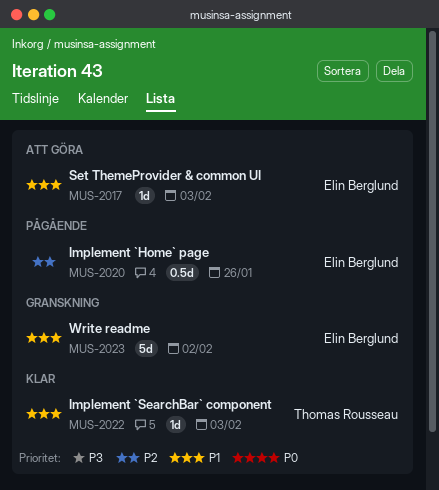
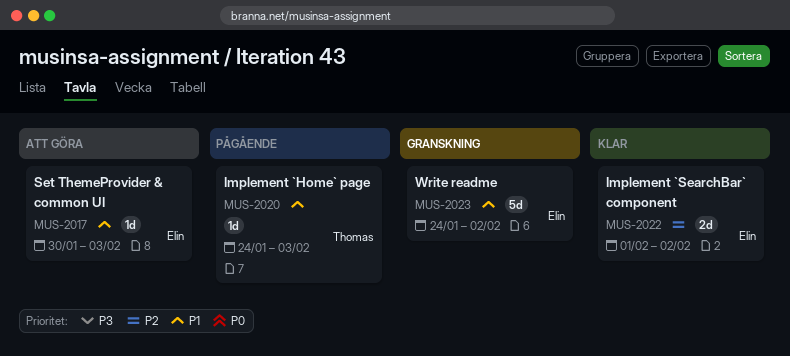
MUS-2020, owner: Elin Berglund -> Thomas Rousseau
MUS-2020, priority: P2 -> P1
MUS-2020, estimate: 0.5d -> 1d
MUS-2020, due: Jan 26 -> Feb 3
MUS-2022, owner: Thomas Rousseau -> Elin Berglund
MUS-2022, priority: P1 -> P2
MUS-2022, estimate: 1d -> 2d
MUS-2022, due: Feb 3 -> Feb 2

